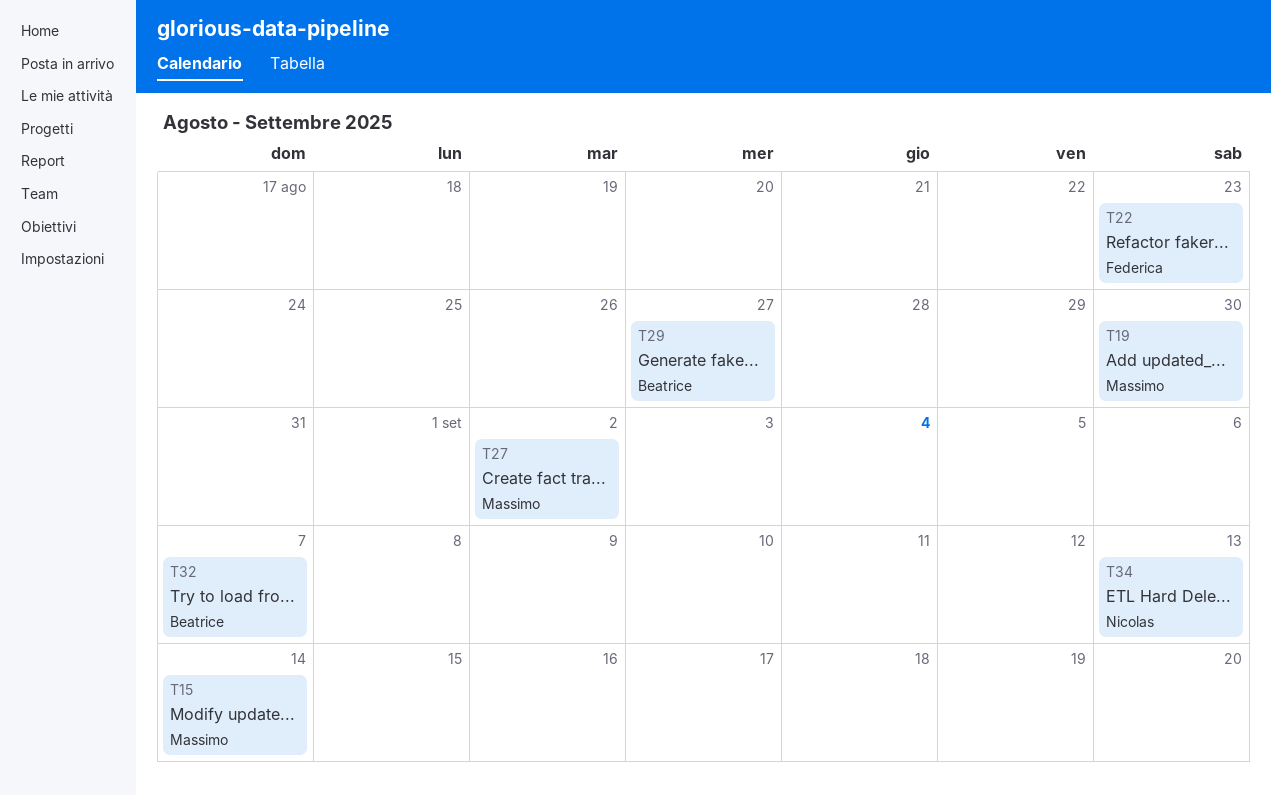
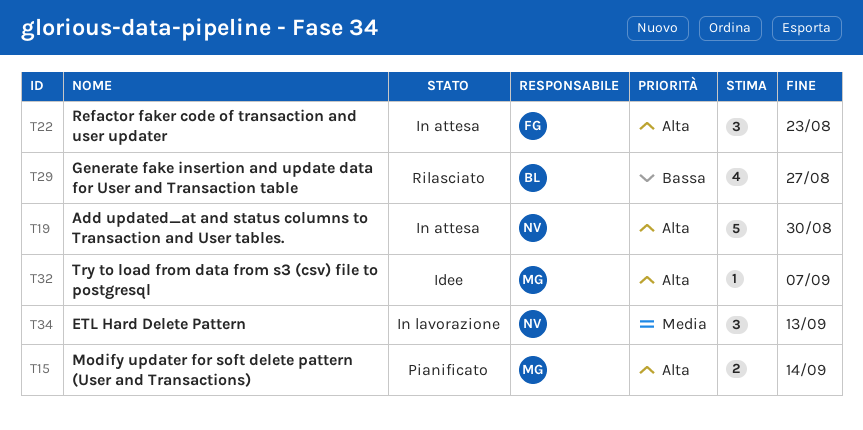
T19, owner: Massimo -> Nicolas
T27: present -> none
T32, owner: Beatrice -> Massimo

